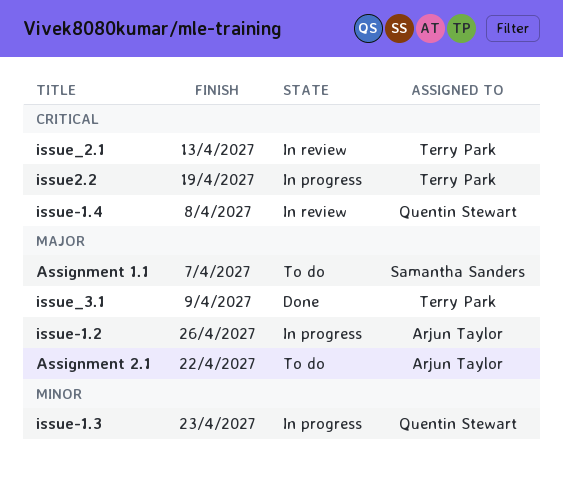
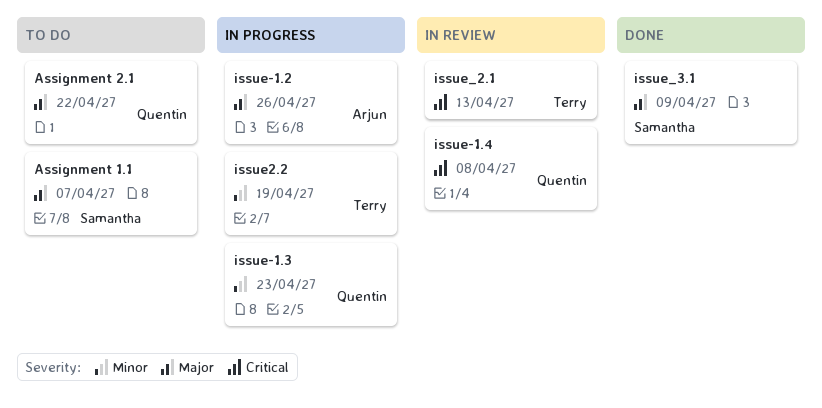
Assignment 2.1, owner: Arjun Taylor -> Quentin Stewart
issue2.2, priority: Critical -> Minor
issue_3.1, owner: Terry Park -> Samantha Sanders

